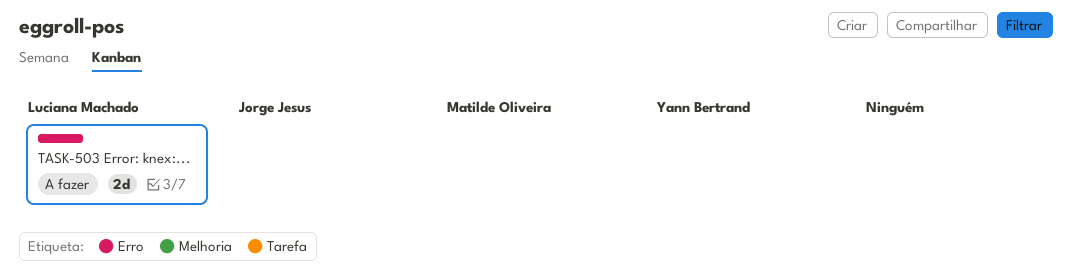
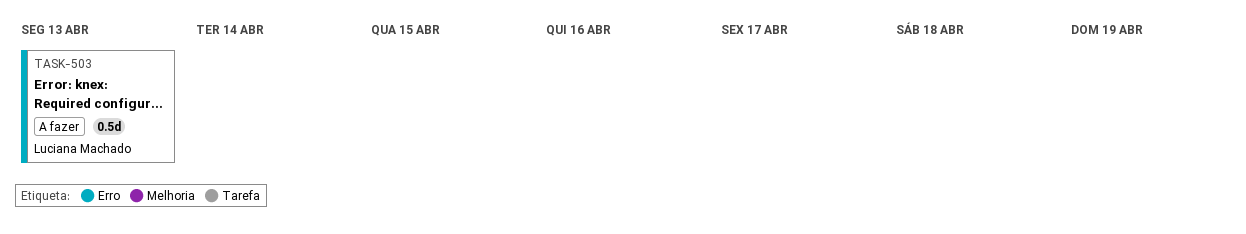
TASK-503, estimate: 2d -> 0.5d

